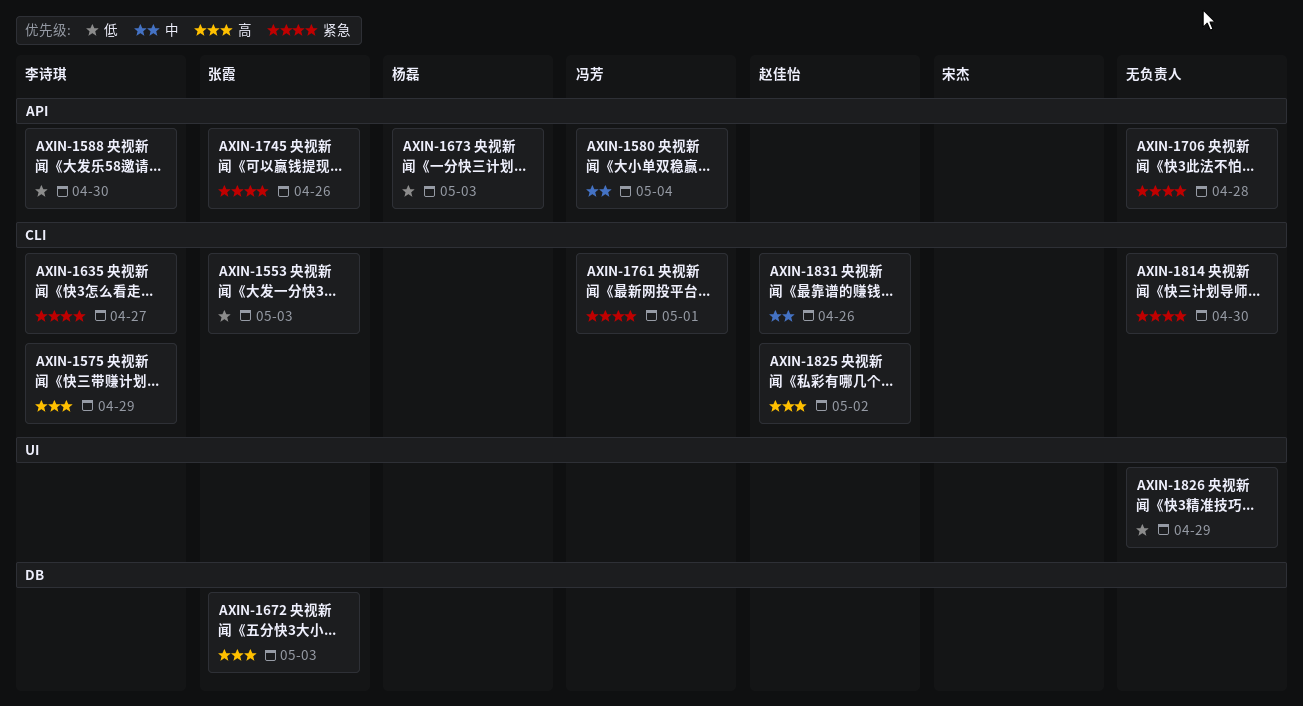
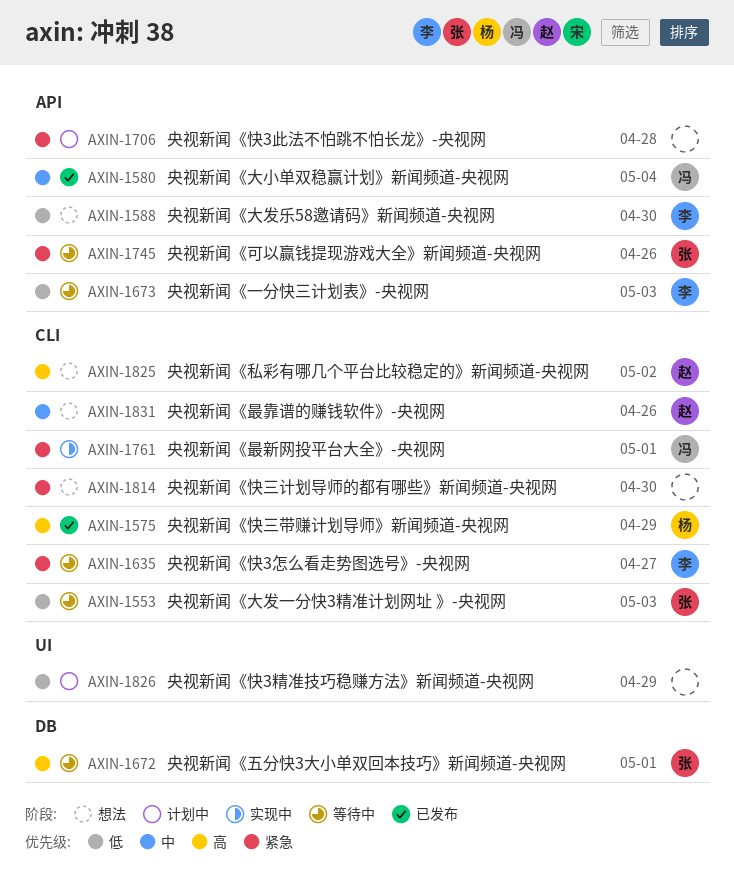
AXIN-1575, owner: 李诗琪 -> 杨磊
AXIN-1672, due: May 3 -> May 1
AXIN-1673, owner: 杨磊 -> 李诗琪

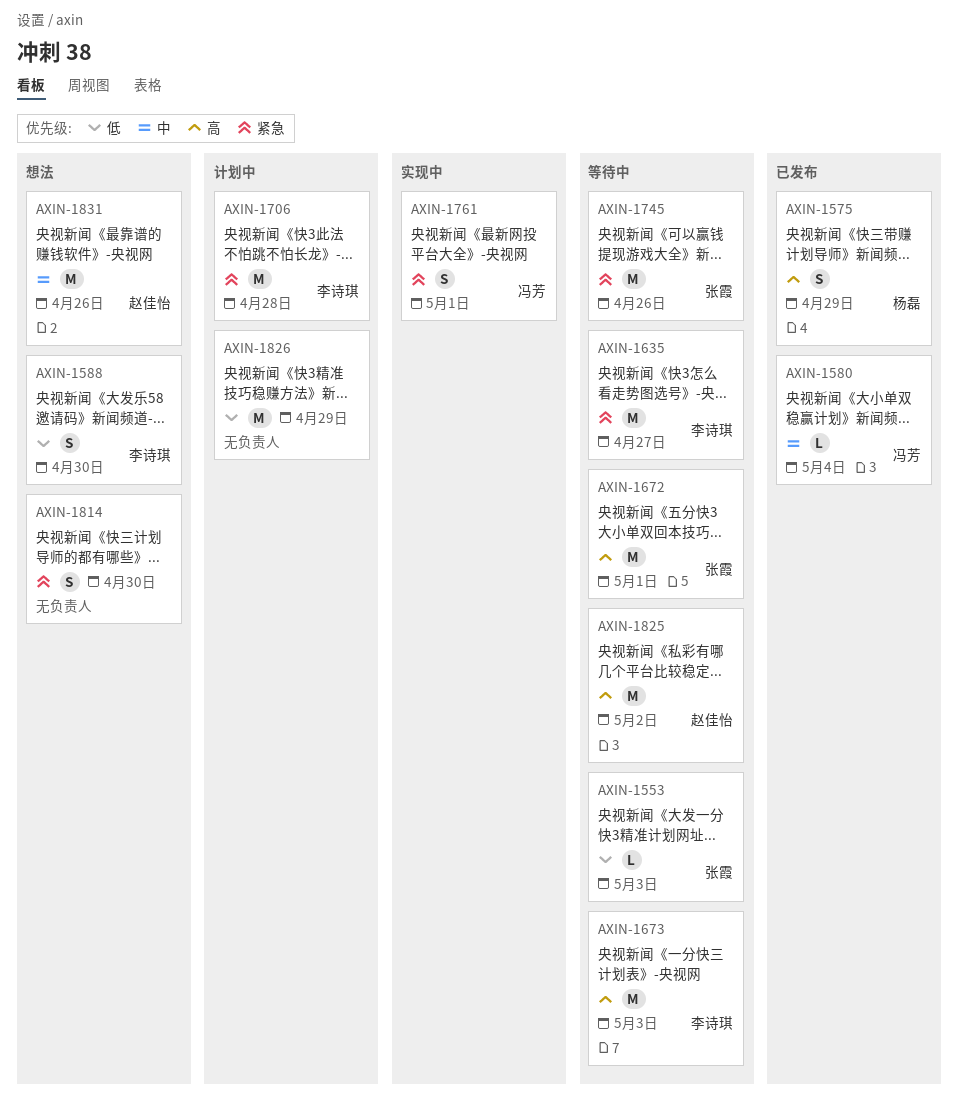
AXIN-1673, priority: 低 -> 高
AXIN-1706, owner: none -> 李诗琪
AXIN-1825, status: 想法 -> 等待中

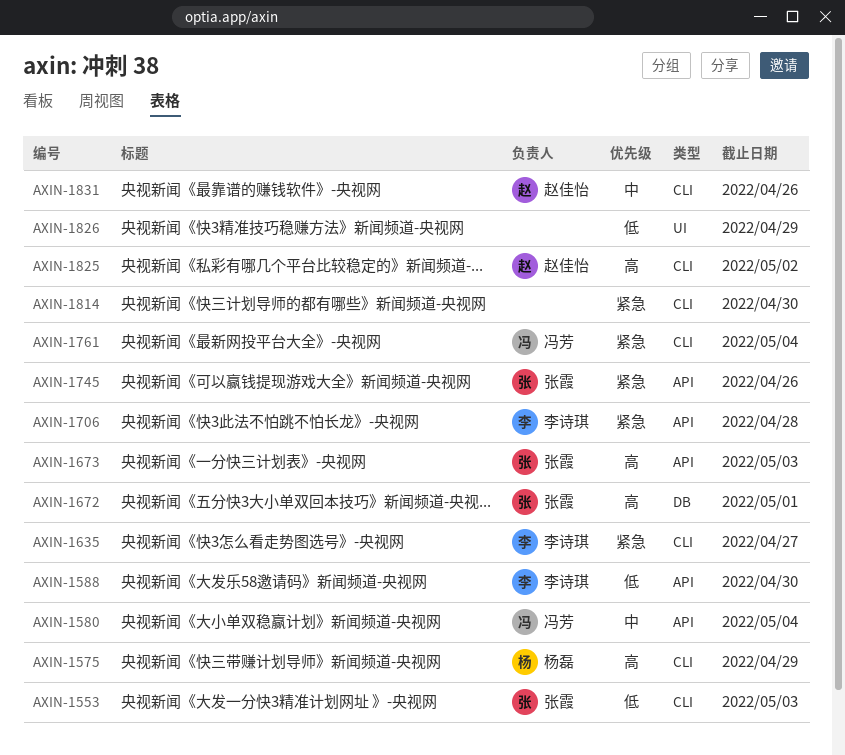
AXIN-1673, owner: 李诗琪 -> 张霞
AXIN-1761, due: May 1 -> May 4

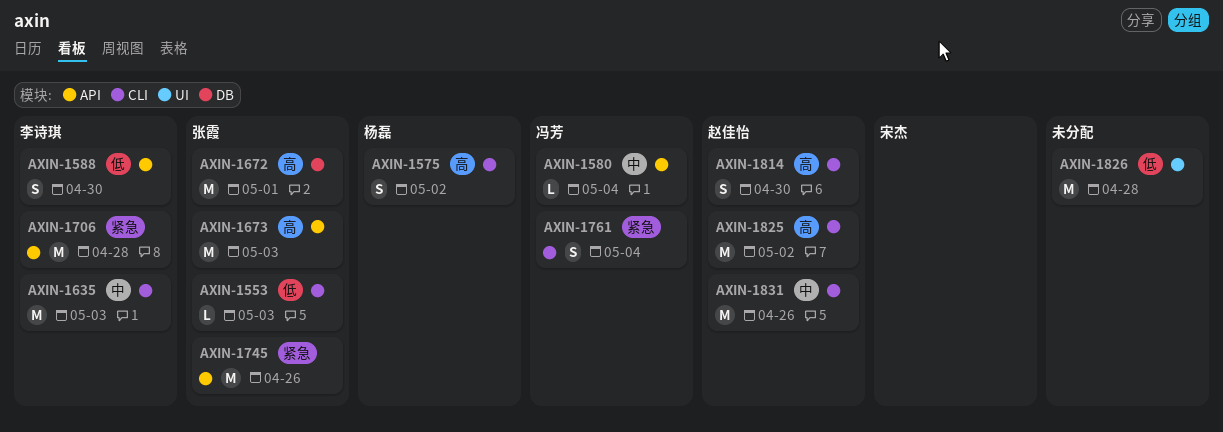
AXIN-1575, due: Apr 29 -> May 2
AXIN-1635, priority: 紧急 -> 中
AXIN-1635, due: Apr 27 -> May 3
AXIN-1814, owner: none -> 赵佳怡
AXIN-1814, priority: 紧急 -> 高
AXIN-1826, due: Apr 29 -> Apr 28

